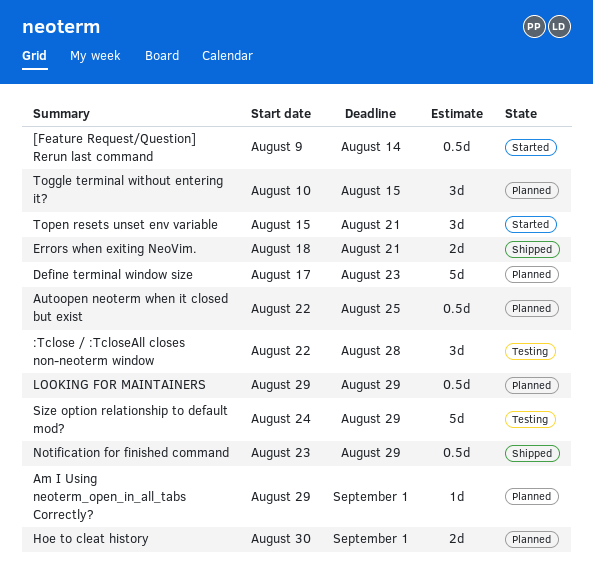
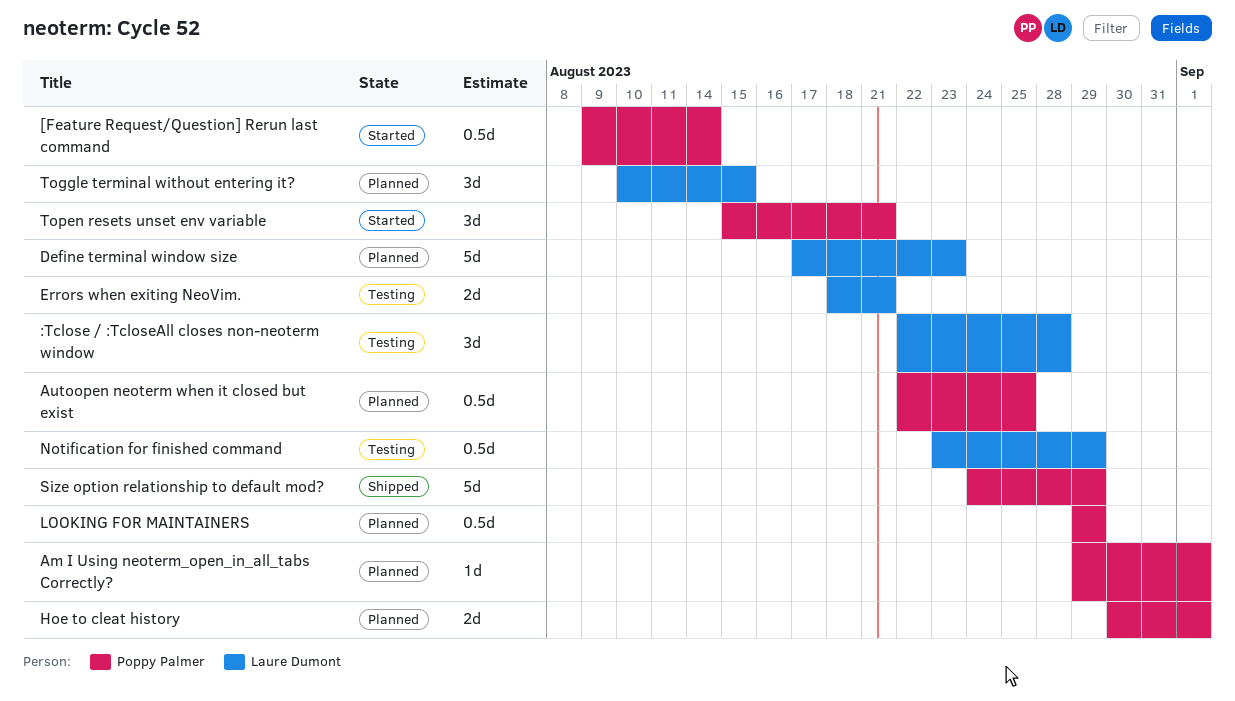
Errors when exiting NeoVim., status: Shipped -> Testing
Notification for finished command, status: Shipped -> Testing
Size option relationship to default mod?, status: Testing -> Shipped

